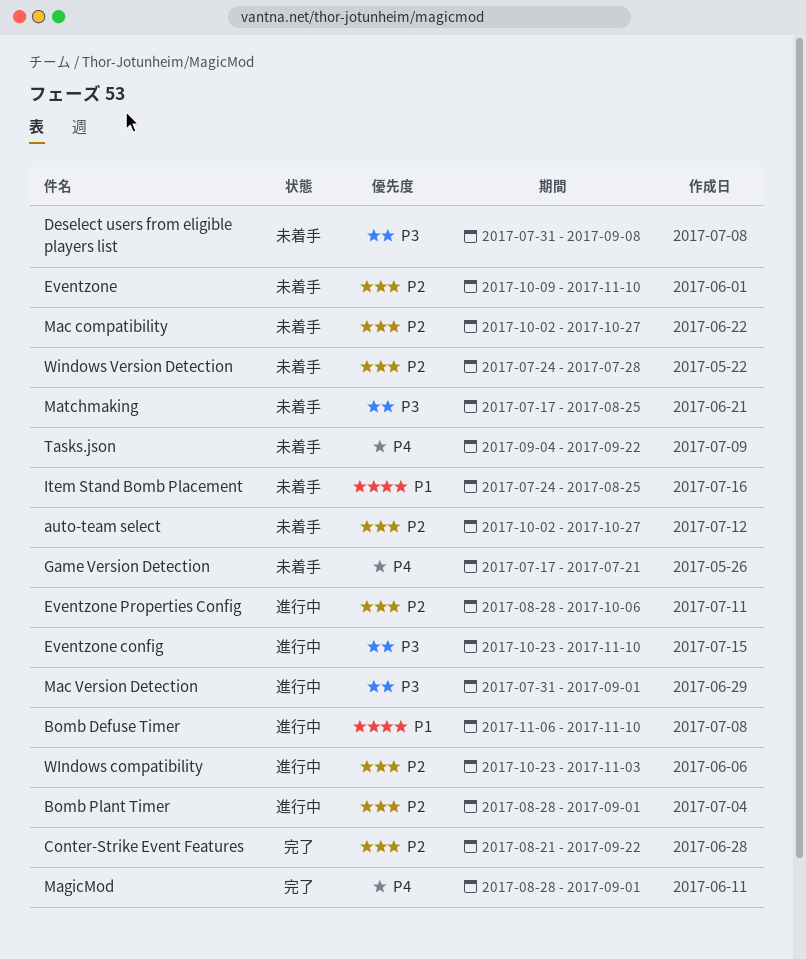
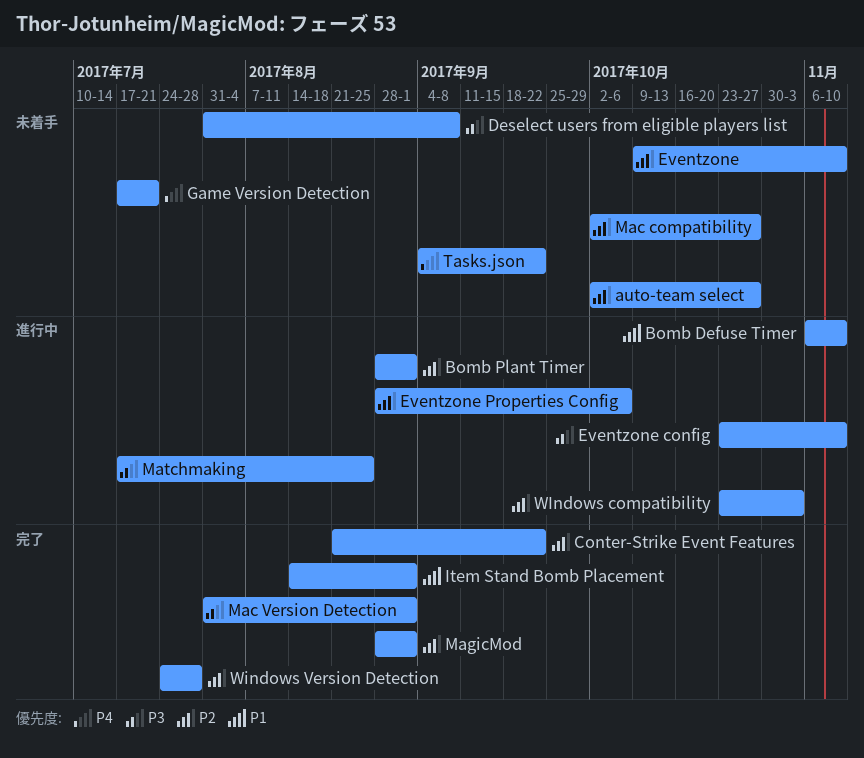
Item Stand Bomb Placement, status: 未着手 -> 完了
Item Stand Bomb Placement, start: Jul 24 -> Aug 14
Item Stand Bomb Placement, due: Aug 25 -> Sep 1
Mac Version Detection, status: 進行中 -> 完了
MagicMod, priority: P4 -> P2
Matchmaking, status: 未着手 -> 進行中
Windows Version Detection, status: 未着手 -> 完了

